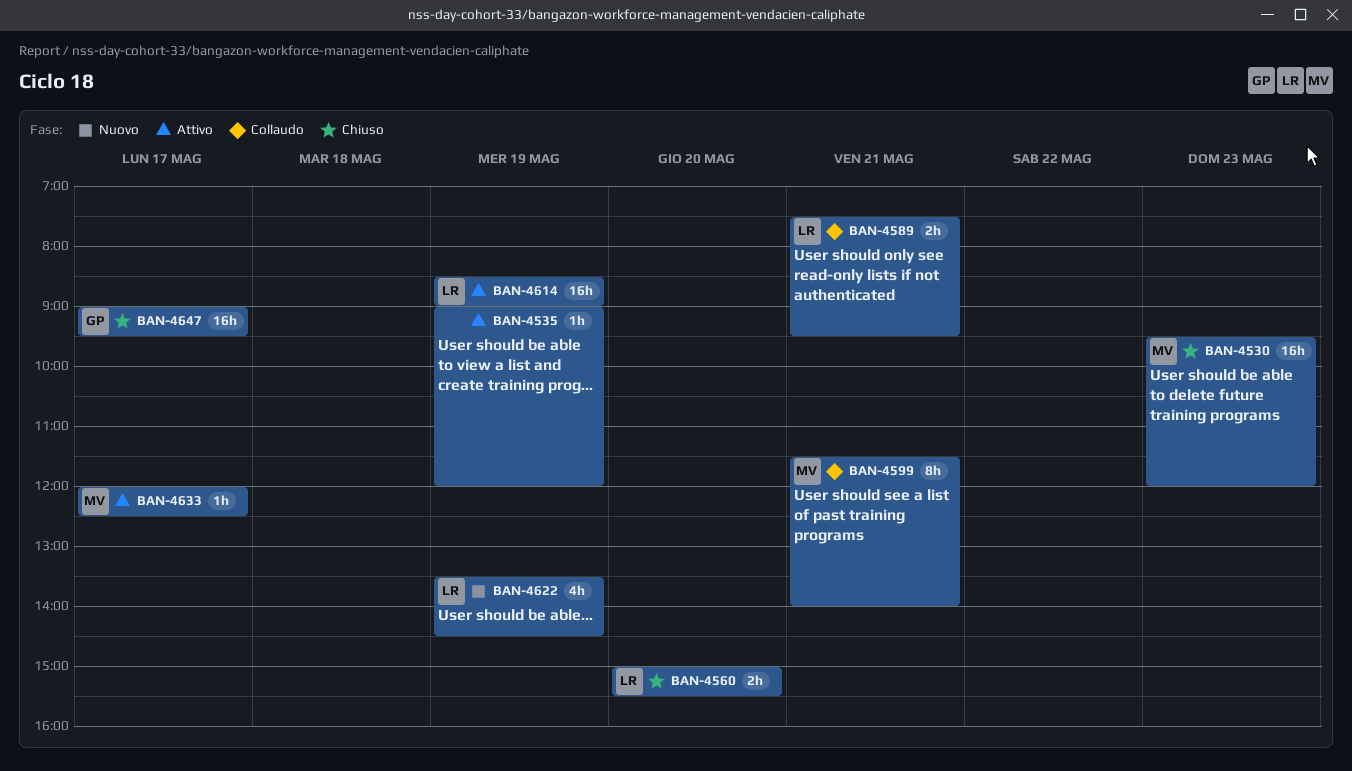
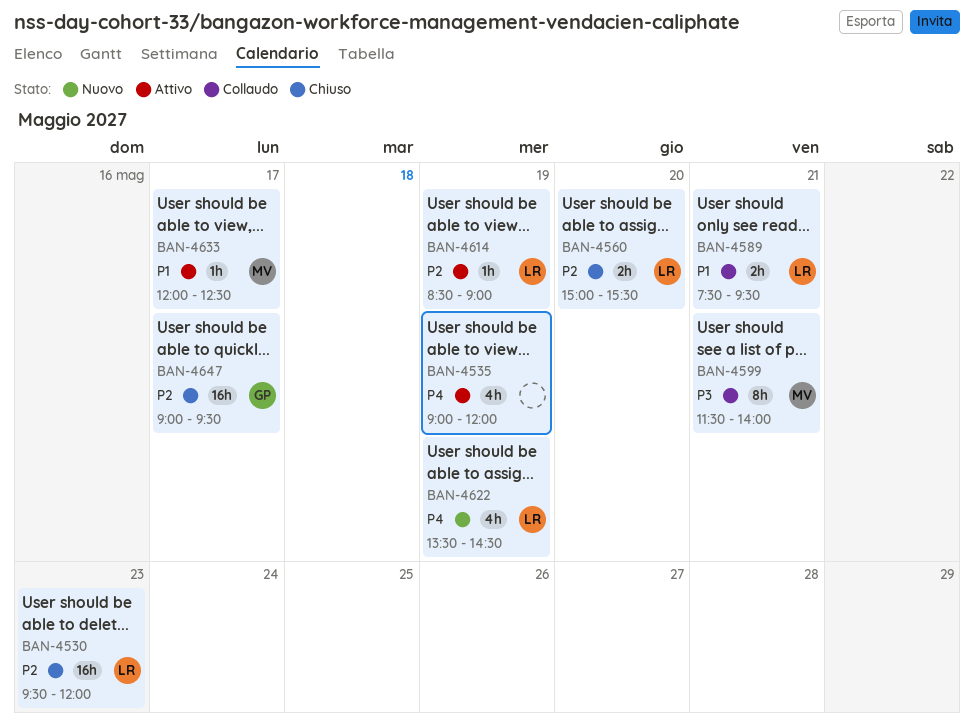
BAN-4530, owner: MV -> LR
BAN-4535, estimate: 1h -> 4h
BAN-4614, estimate: 16h -> 1h

